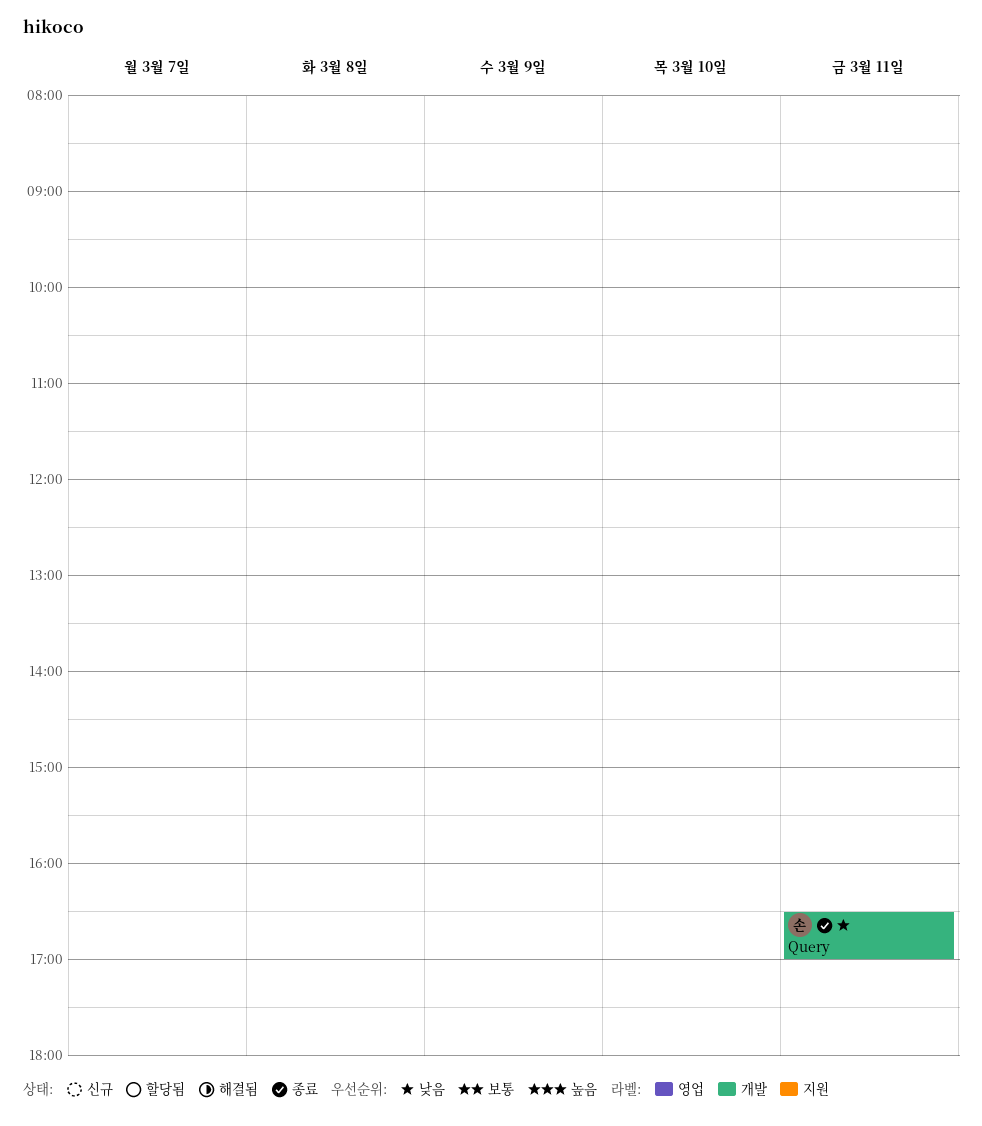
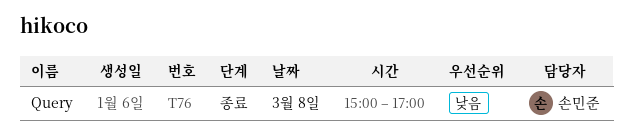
Query, day: Mar 11 -> Mar 8
Query, begins: 16:30 -> 15:00

